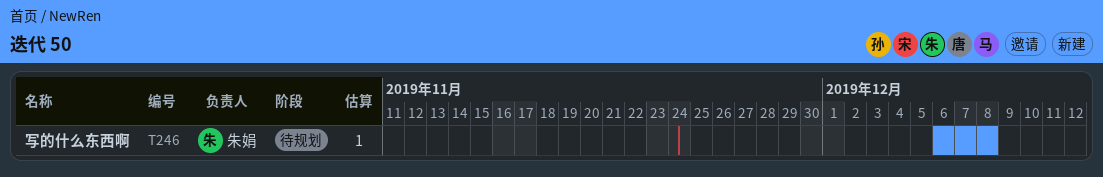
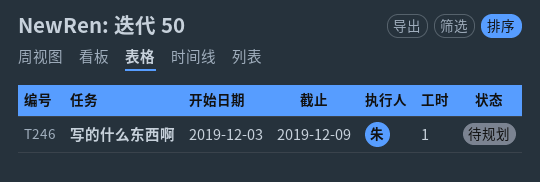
T246, start: Dec 6 -> Dec 3
T246, due: Dec 8 -> Dec 9

